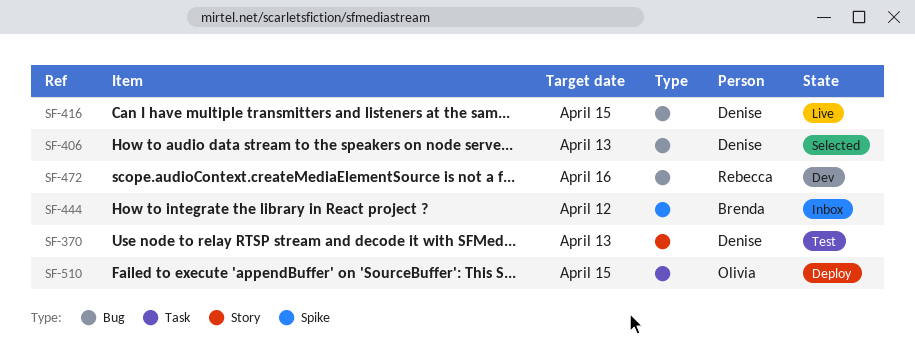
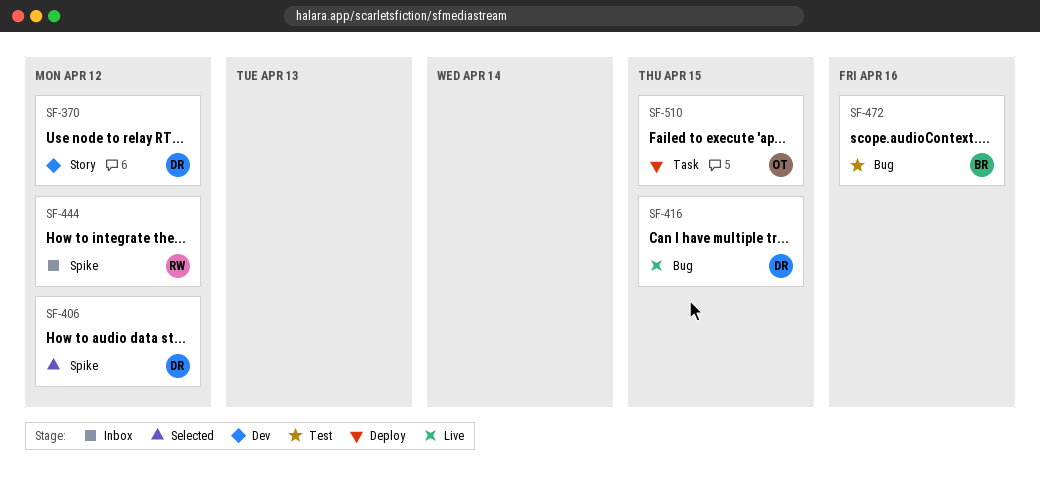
SF-370, status: Test -> Dev
SF-370, due: Apr 13 -> Apr 12
SF-406, label: Bug -> Spike
SF-406, due: Apr 13 -> Apr 12
SF-444, owner: Brenda -> Rebecca
SF-472, status: Dev -> Test
SF-472, owner: Rebecca -> Brenda

